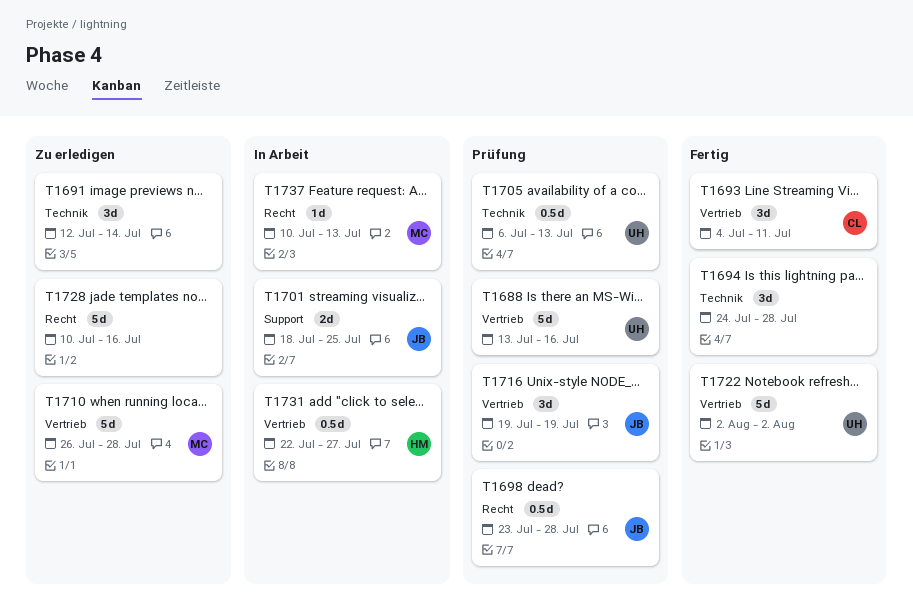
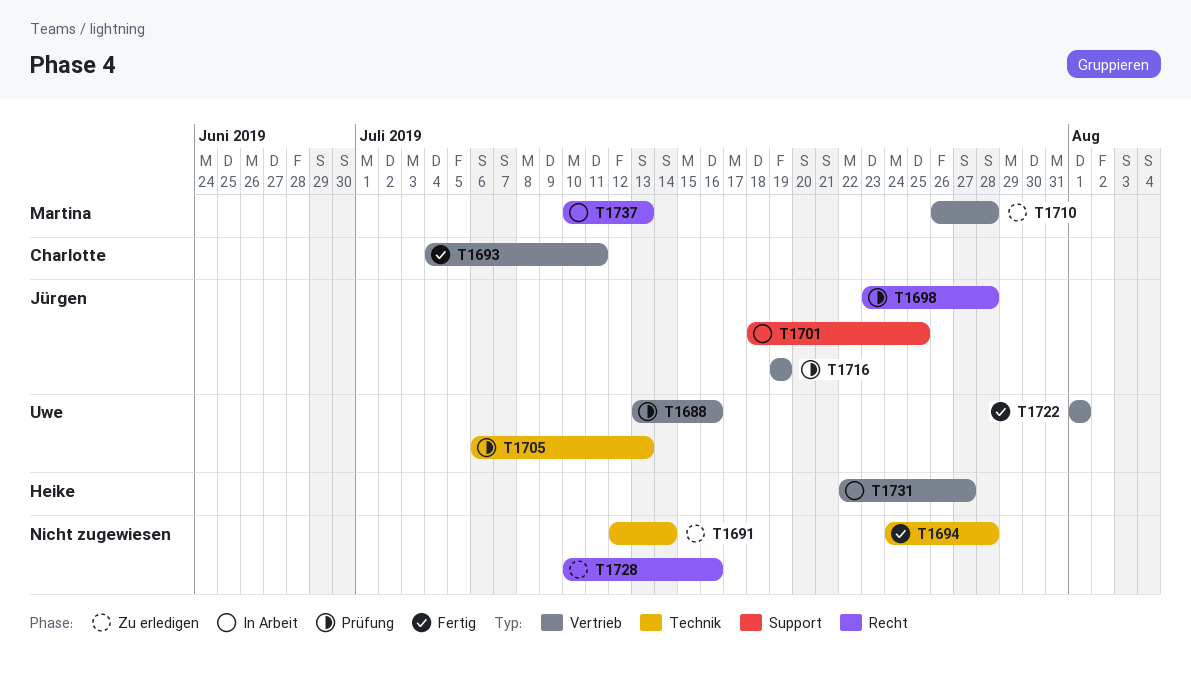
T1722, start: Aug 2 -> Aug 1
T1722, due: Aug 2 -> Aug 1

